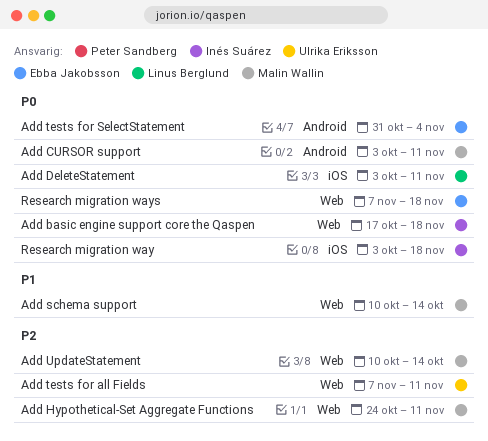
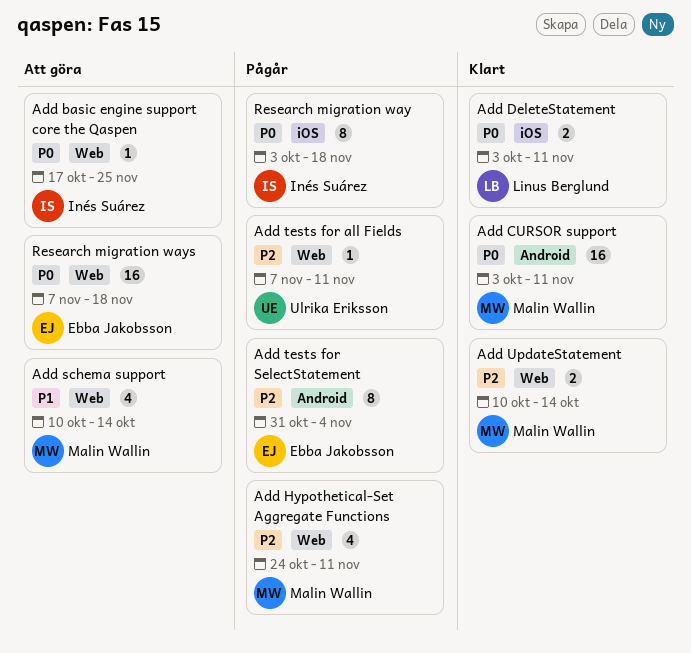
Add basic engine support core the Qaspen, due: Nov 18 -> Nov 25
Add tests for SelectStatement, priority: P0 -> P2

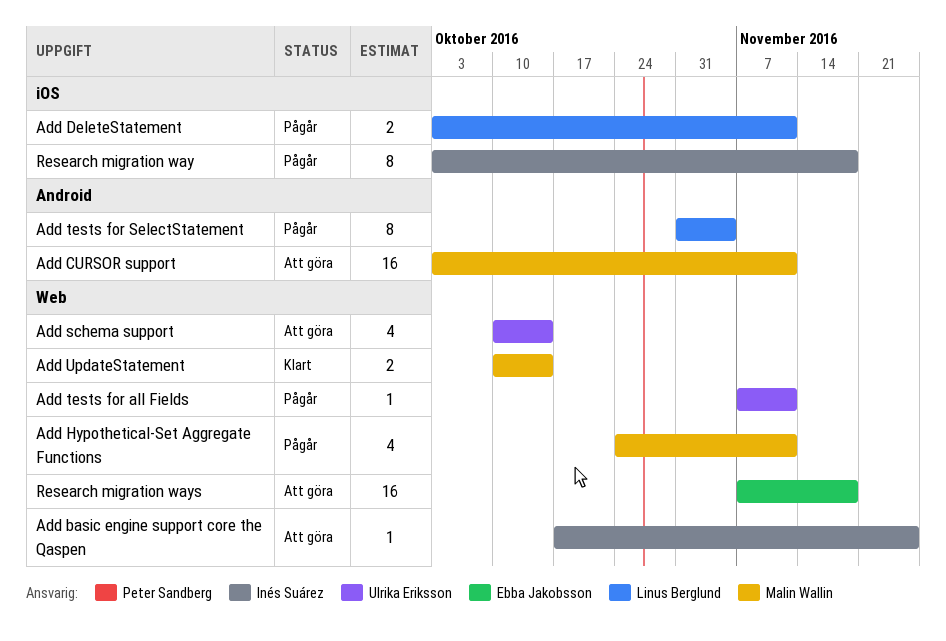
Add CURSOR support, status: Klart -> Att göra
Add DeleteStatement, status: Klart -> Pågår
Add schema support, owner: Malin Wallin -> Ulrika Eriksson
Add tests for SelectStatement, owner: Ebba Jakobsson -> Linus Berglund

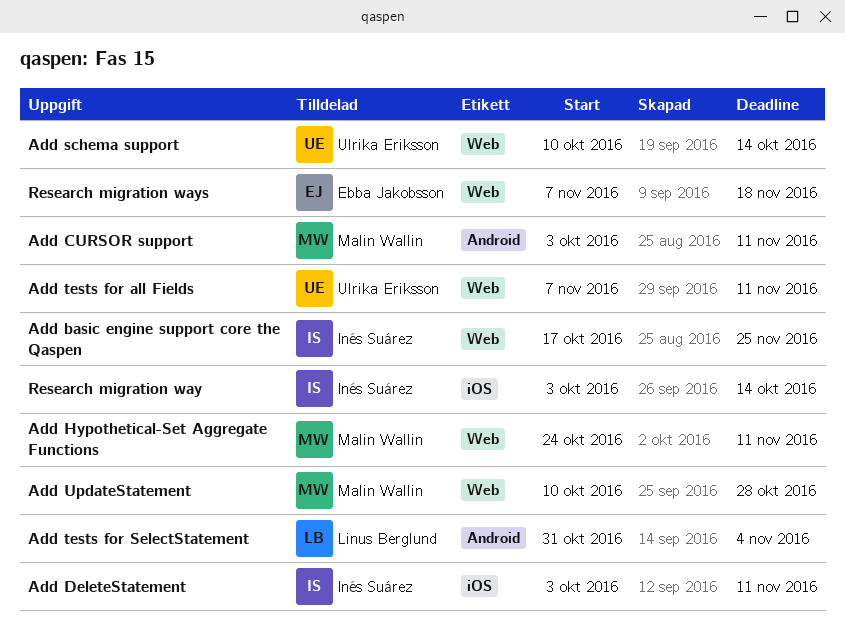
Add DeleteStatement, owner: Linus Berglund -> Inés Suárez
Add UpdateStatement, due: Oct 14 -> Oct 28
Research migration way, due: Nov 18 -> Oct 14

